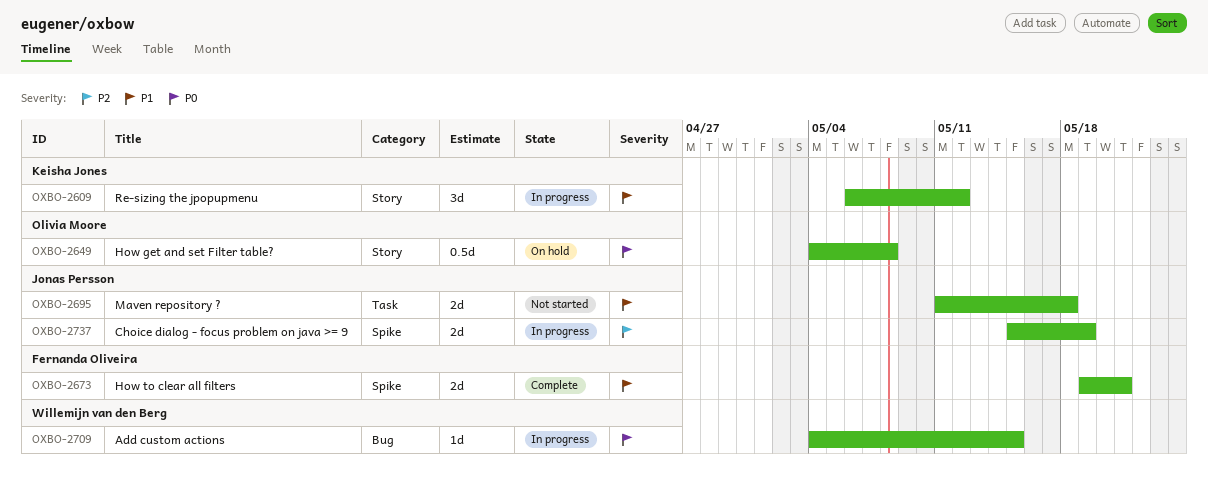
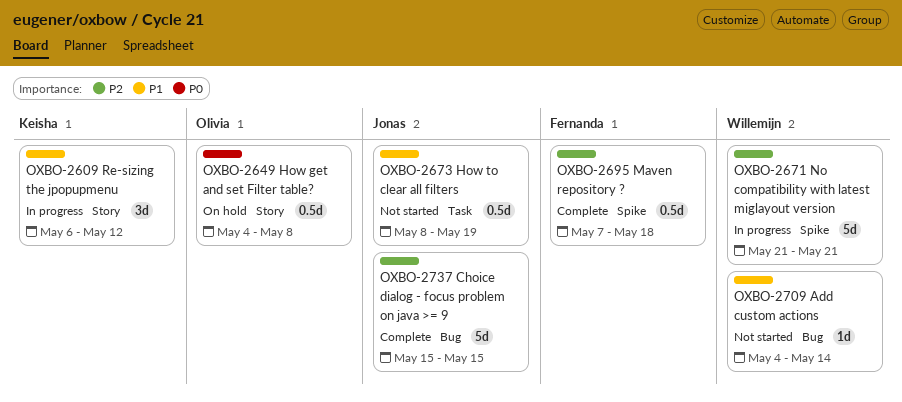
OXBO-2671: none -> present
OXBO-2673, status: Complete -> Not started
OXBO-2673, owner: Fernanda Oliveira -> Jonas Persson
OXBO-2673, label: Spike -> Task
OXBO-2673, estimate: 2d -> 0.5d
OXBO-2673, start: May 19 -> May 8
OXBO-2673, due: May 21 -> May 19
OXBO-2695, status: Not started -> Complete
OXBO-2695, owner: Jonas Persson -> Fernanda Oliveira
OXBO-2695, priority: P1 -> P2
OXBO-2695, label: Task -> Spike
OXBO-2695, estimate: 2d -> 0.5d
OXBO-2695, start: May 11 -> May 7
OXBO-2709, status: In progress -> Not started
OXBO-2709, priority: P0 -> P1
OXBO-2709, due: May 15 -> May 14
OXBO-2737, status: In progress -> Complete
OXBO-2737, label: Spike -> Bug
OXBO-2737, estimate: 2d -> 5d
OXBO-2737, due: May 19 -> May 15

